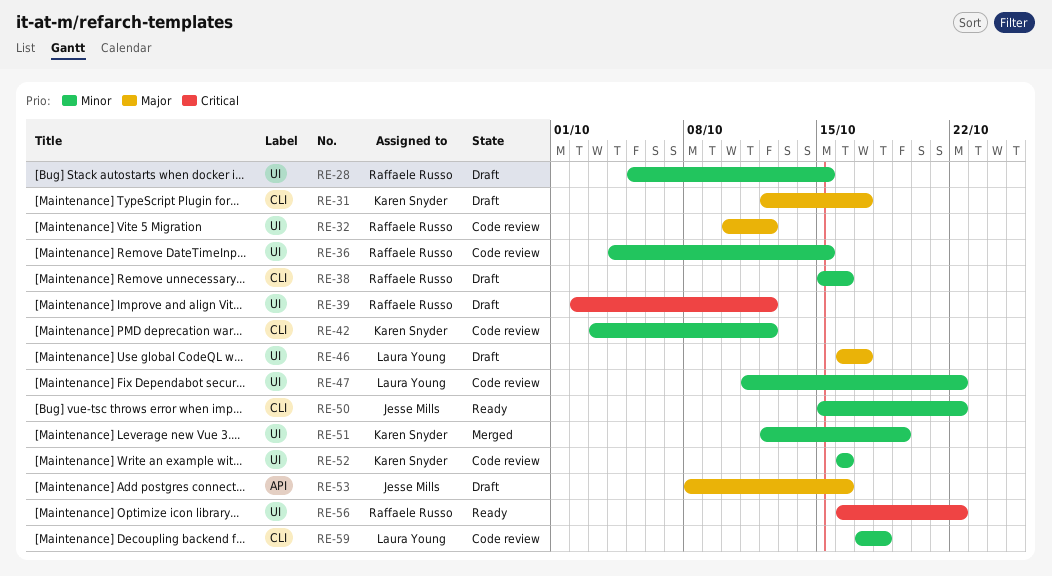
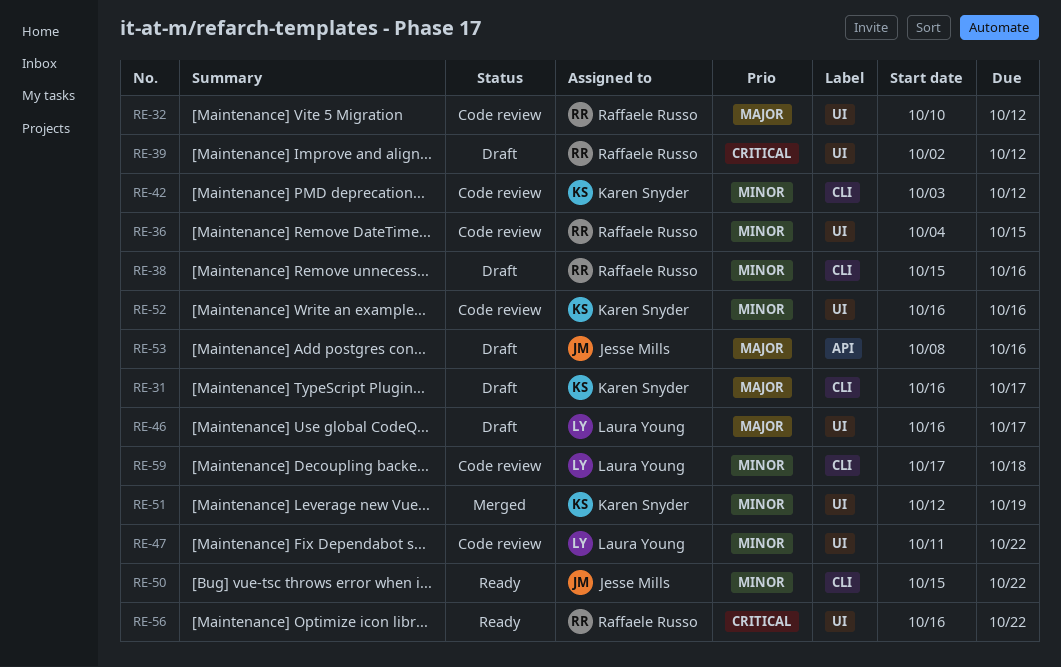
RE-28: present -> none
RE-31, start: Oct 12 -> Oct 16

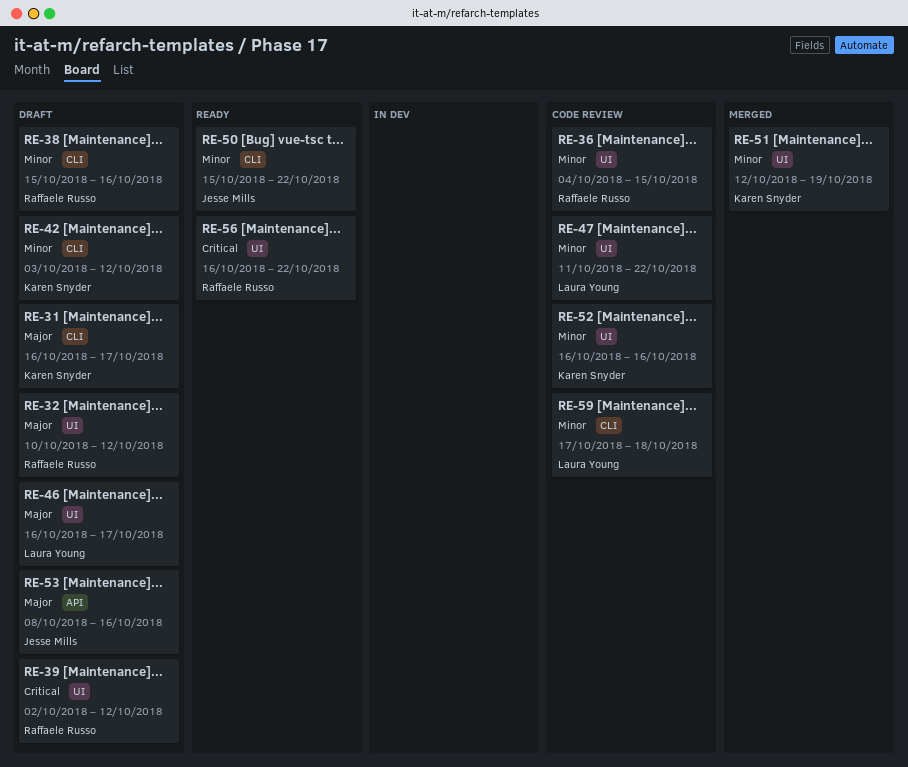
RE-32, status: Code review -> Draft
RE-42, status: Code review -> Draft

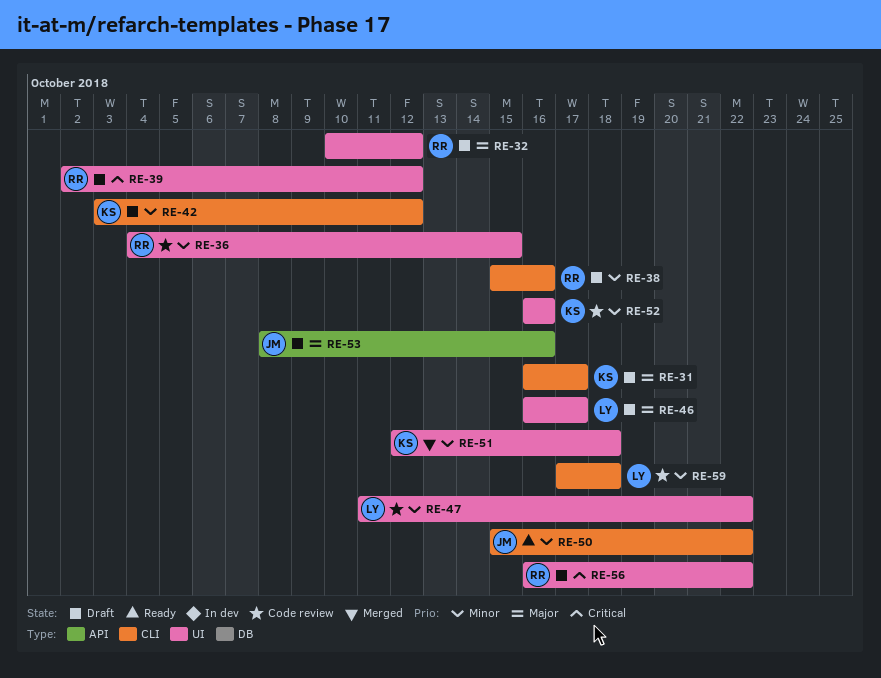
RE-51, due: Oct 19 -> Oct 18
RE-56, status: Ready -> Draft

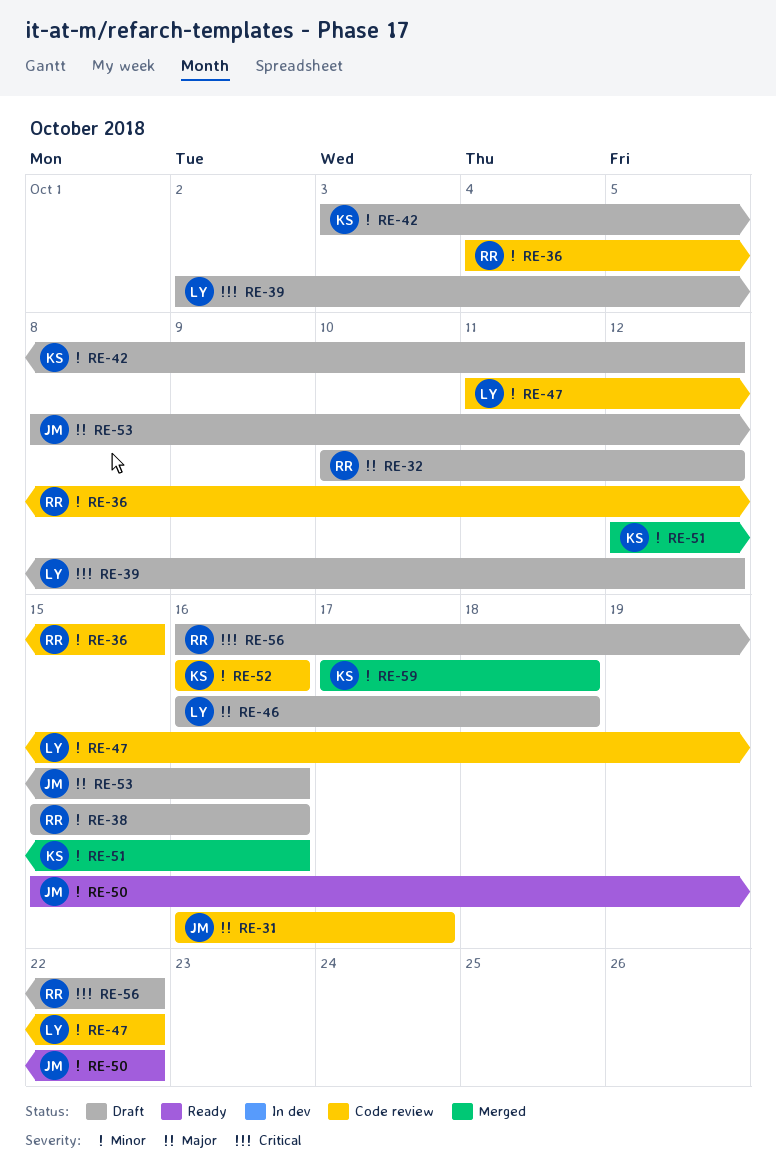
RE-31, status: Draft -> Code review
RE-31, owner: KS -> JM
RE-39, owner: RR -> LY
RE-46, due: Oct 17 -> Oct 18
RE-51, due: Oct 18 -> Oct 16
RE-59, status: Code review -> Merged
RE-59, owner: LY -> KS

